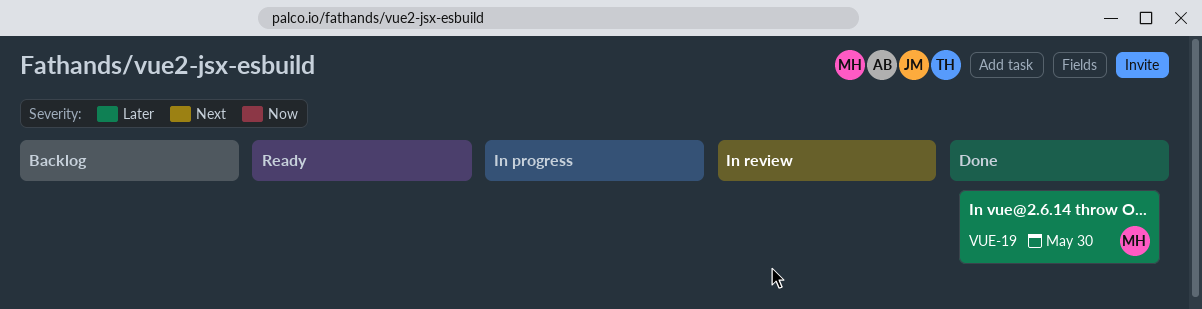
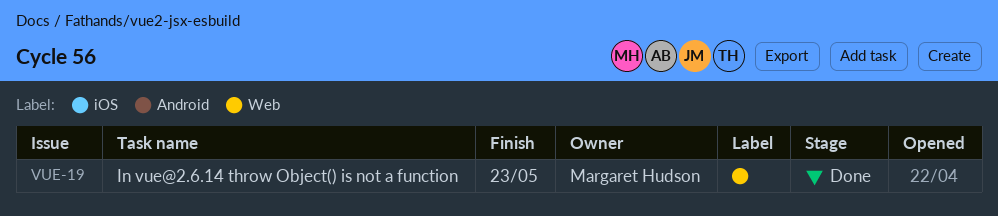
VUE-19, due: May 30 -> May 23

